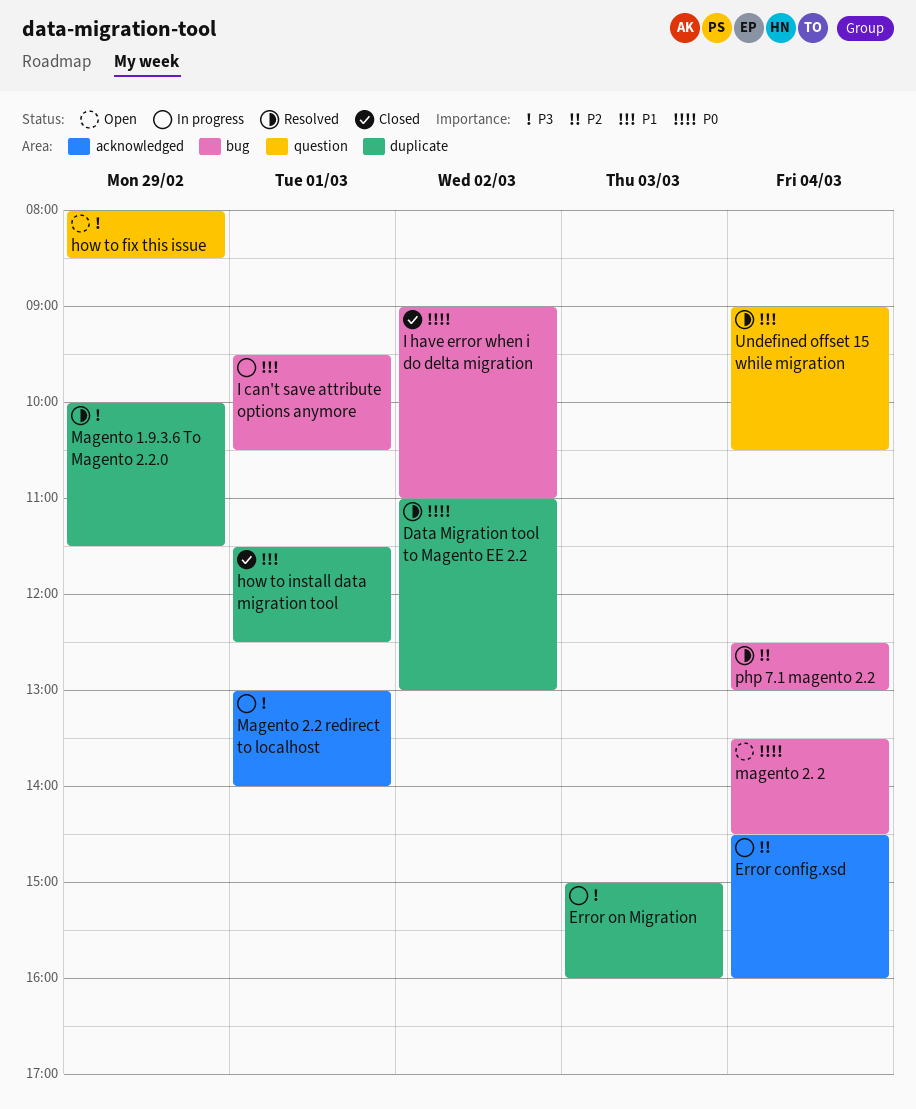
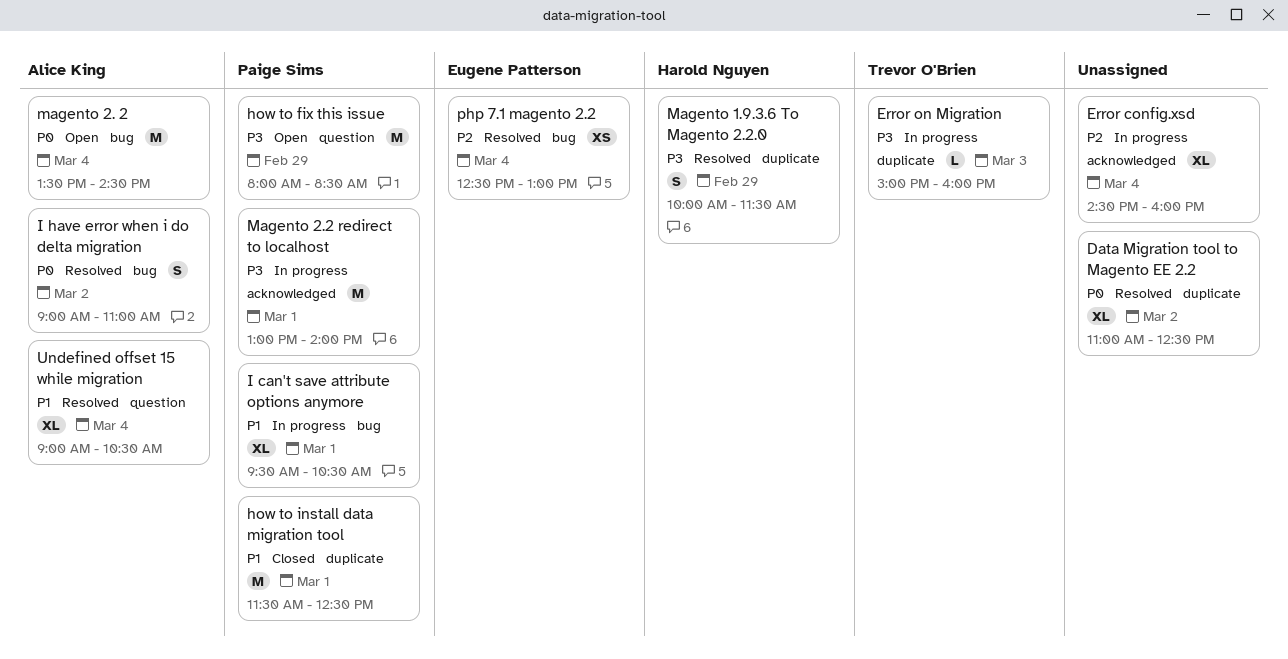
Data Migration tool to Magento EE 2.2, ends: 13:00 -> 12:30
I have error when i do delta migration, status: Closed -> Resolved

